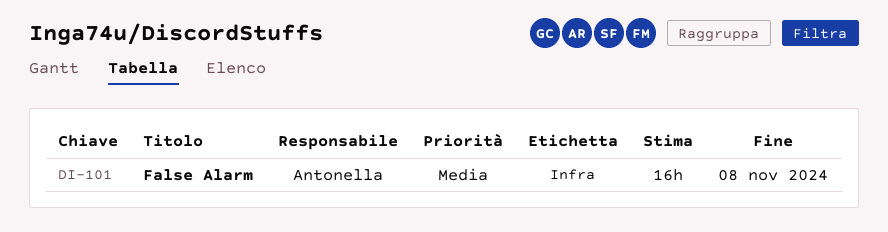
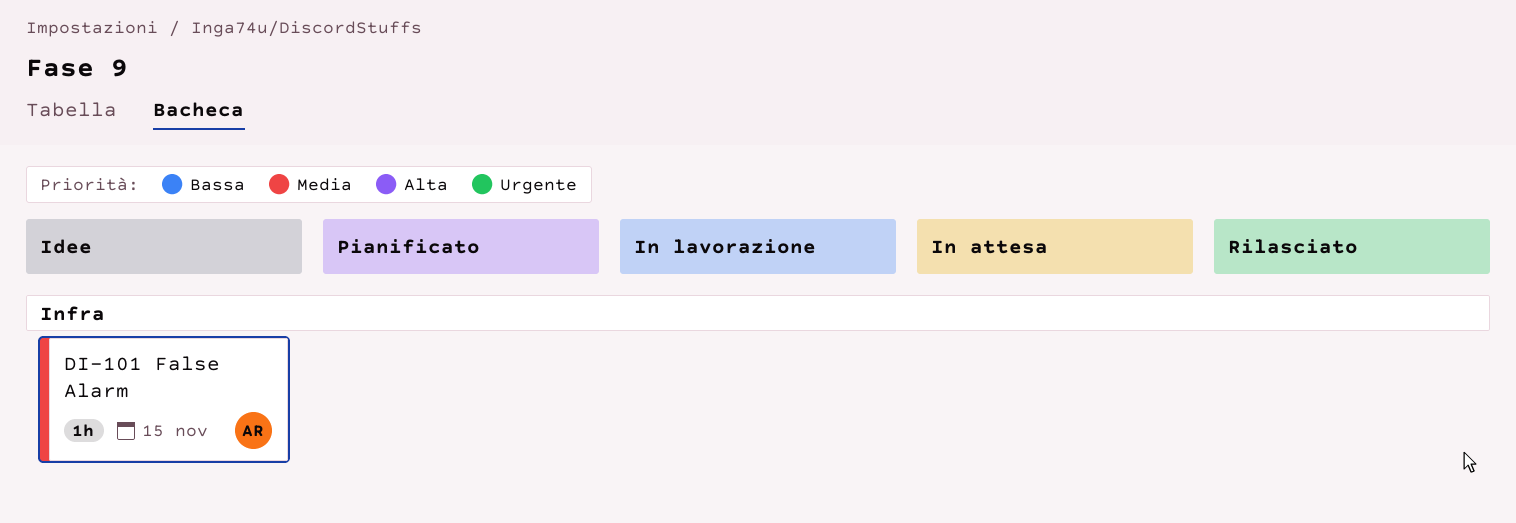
DI-101, estimate: 16h -> 1h
DI-101, due: Nov 8 -> Nov 15

